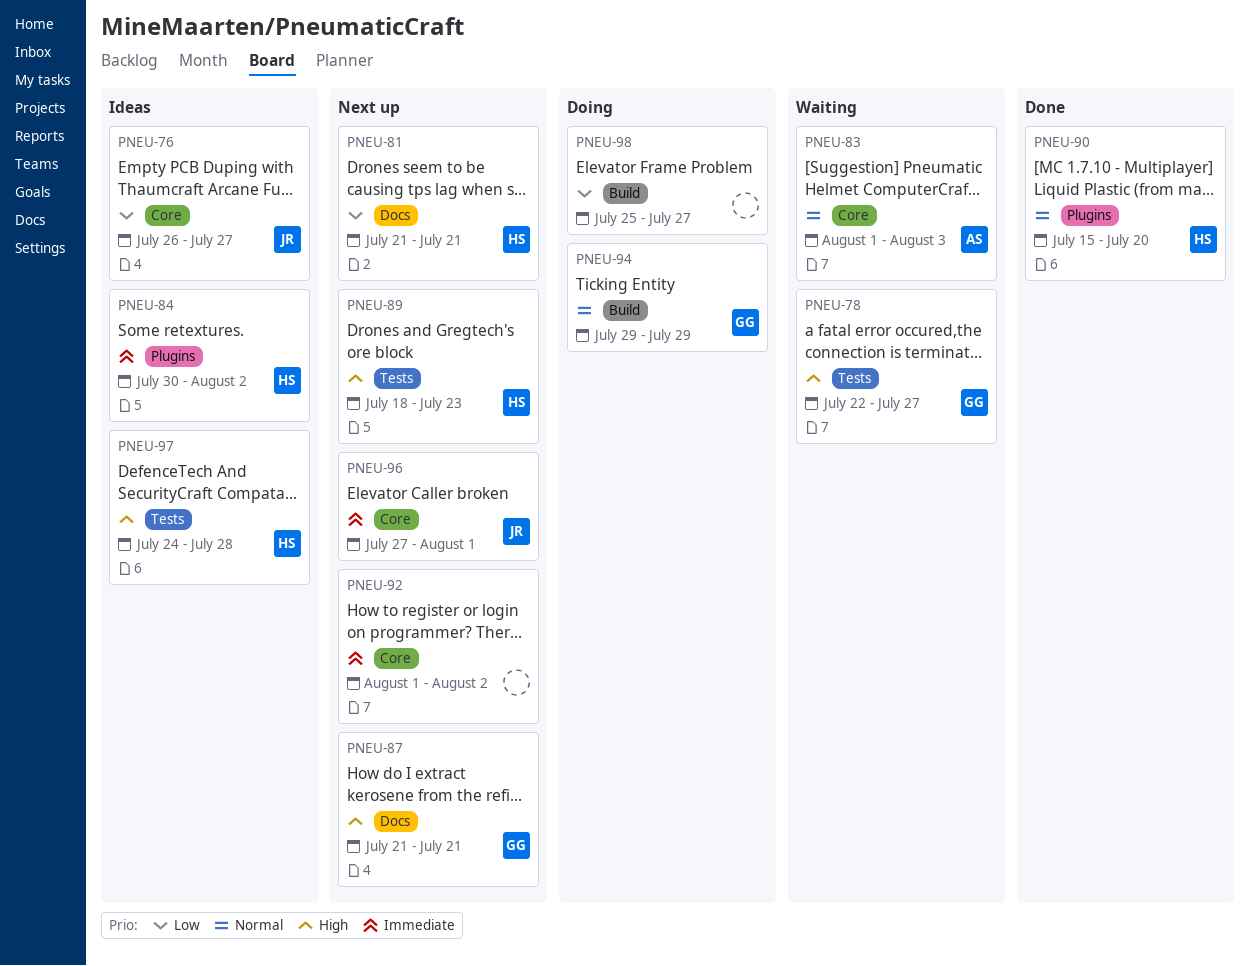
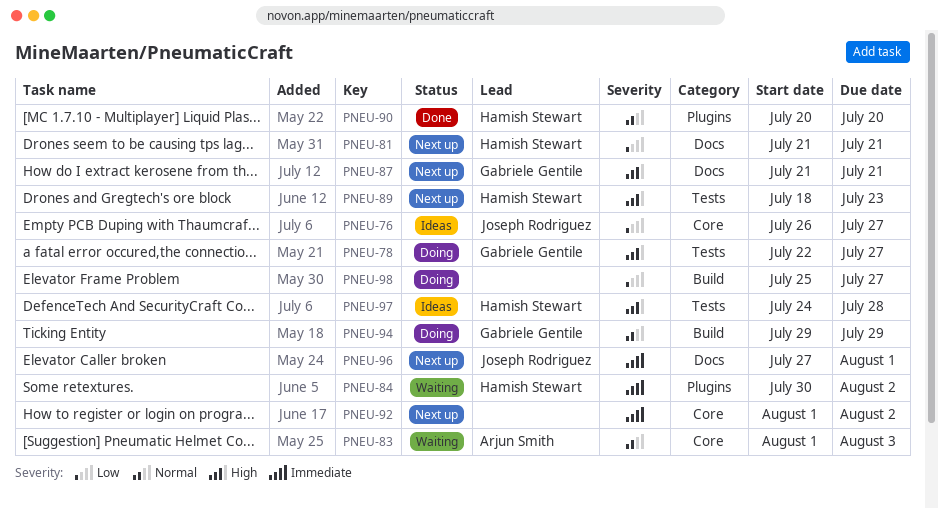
PNEU-78, status: Waiting -> Doing
PNEU-84, status: Ideas -> Waiting
PNEU-90, start: Jul 15 -> Jul 20
PNEU-96, label: Core -> Docs

